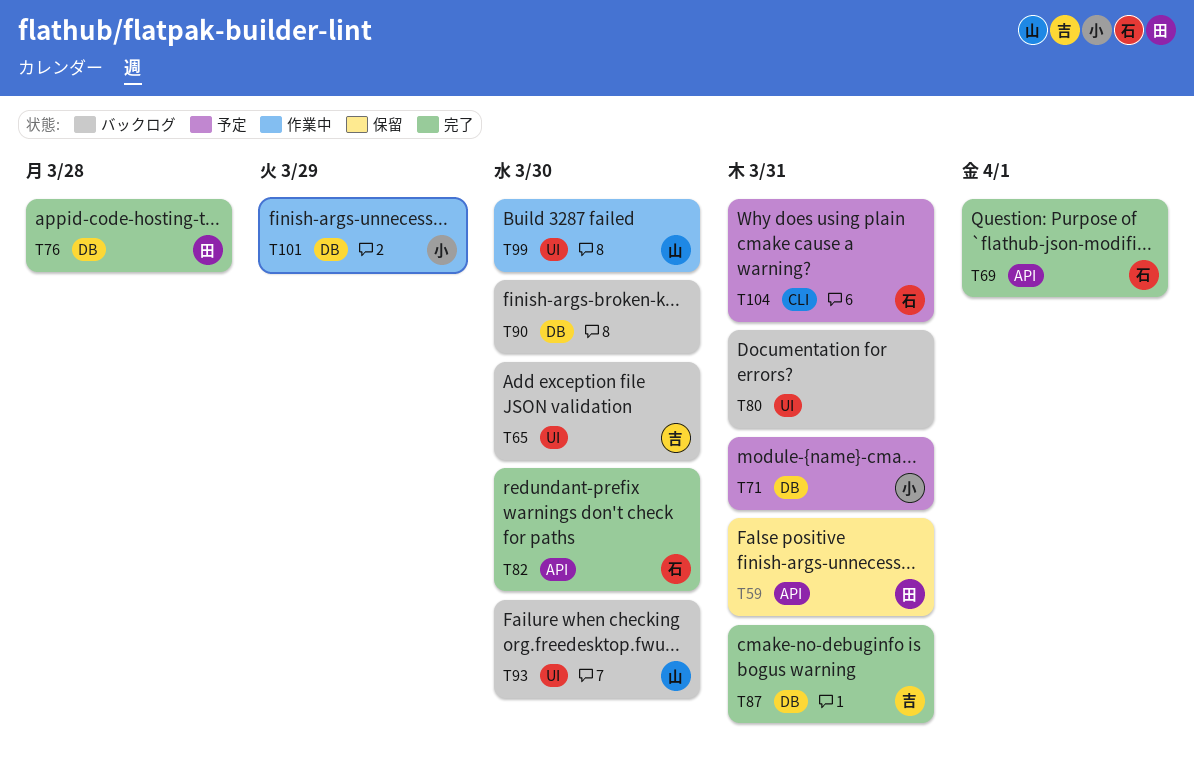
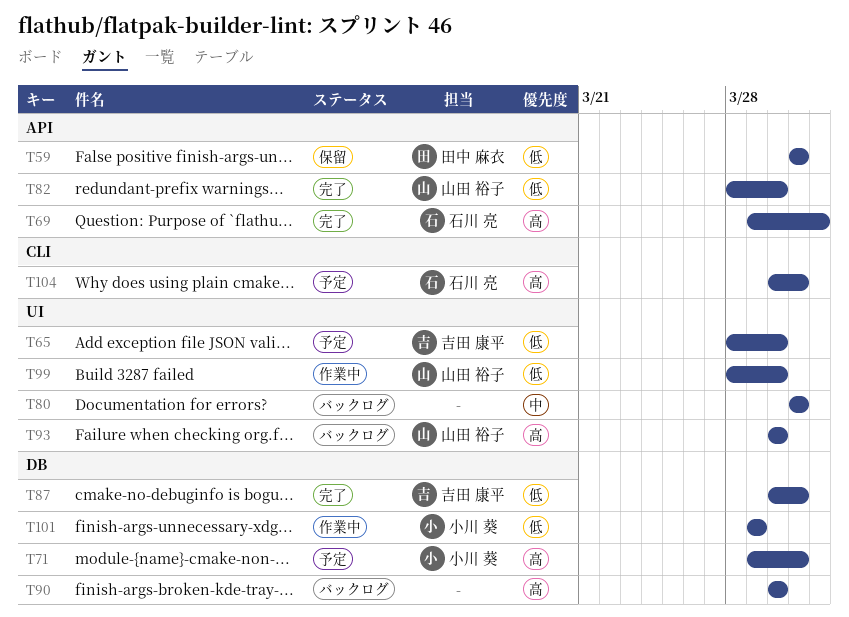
T65, status: バックログ -> 予定
T76: present -> none
T82, owner: 石川 亮 -> 山田 裕子

